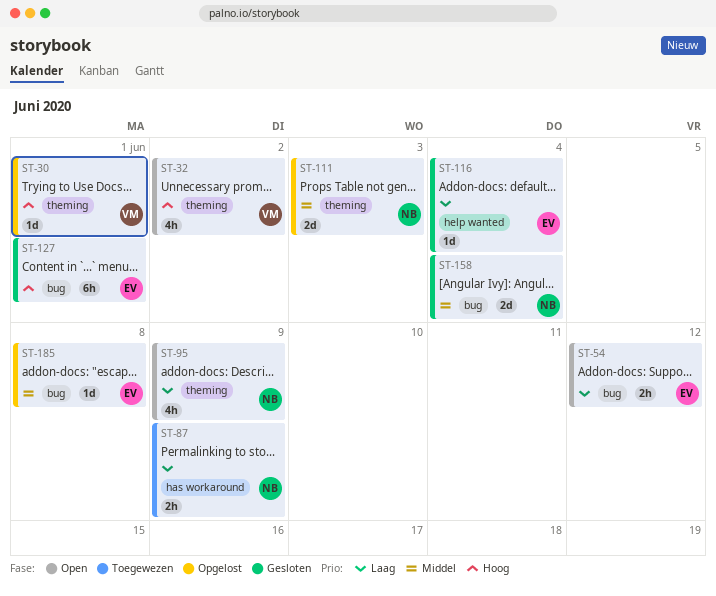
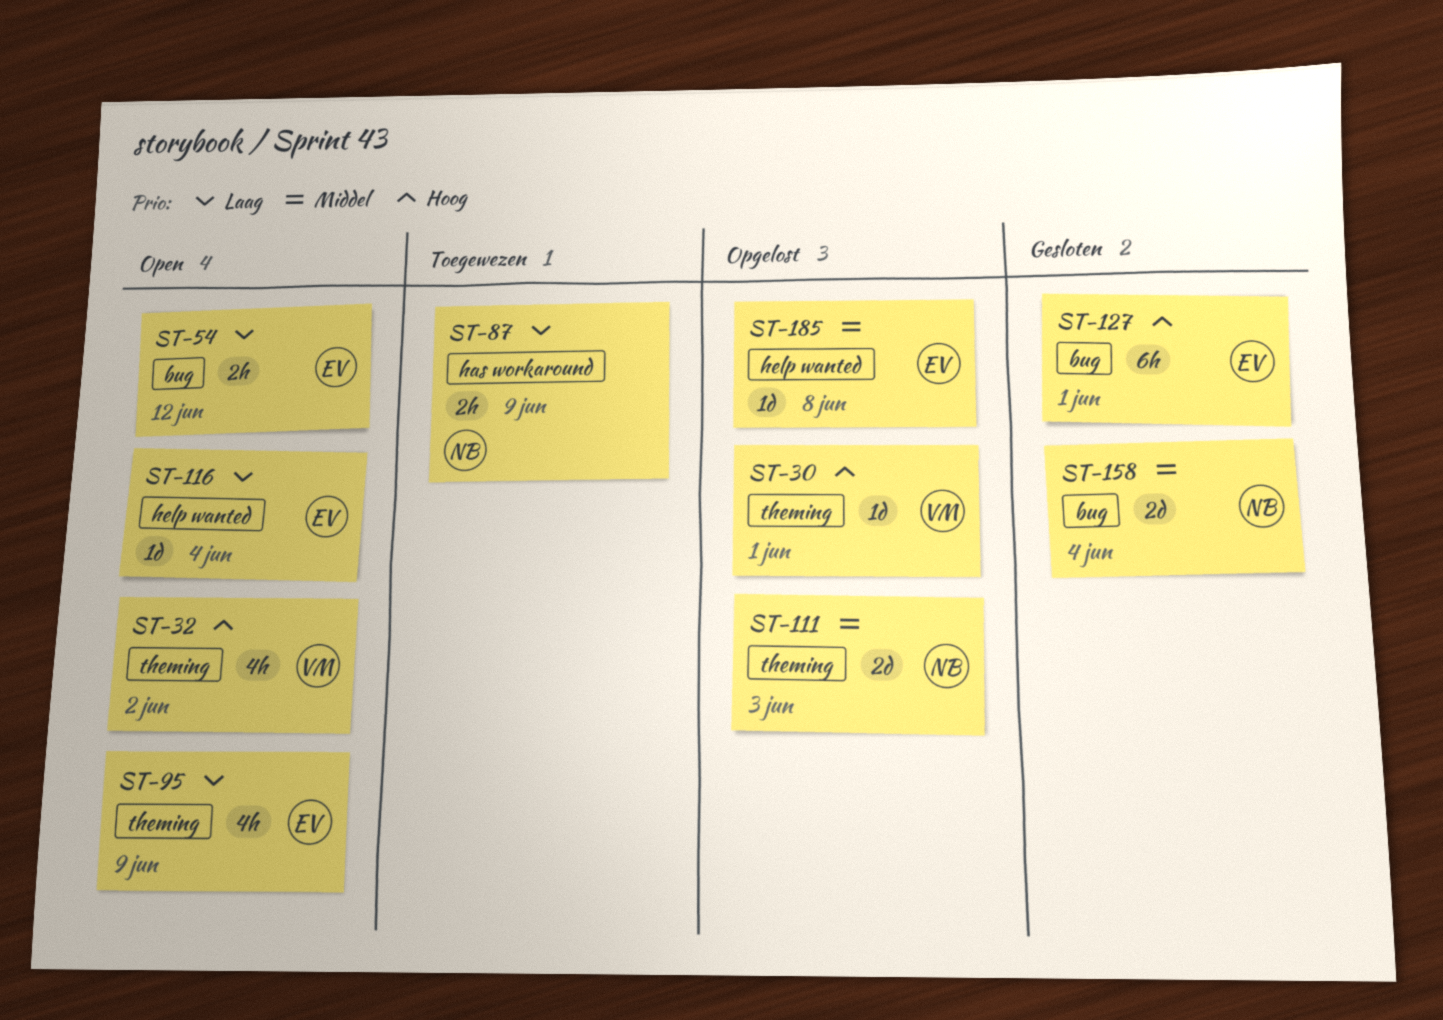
ST-95, owner: NB -> EV
ST-116, status: Gesloten -> Open
ST-185, label: bug -> help wanted

